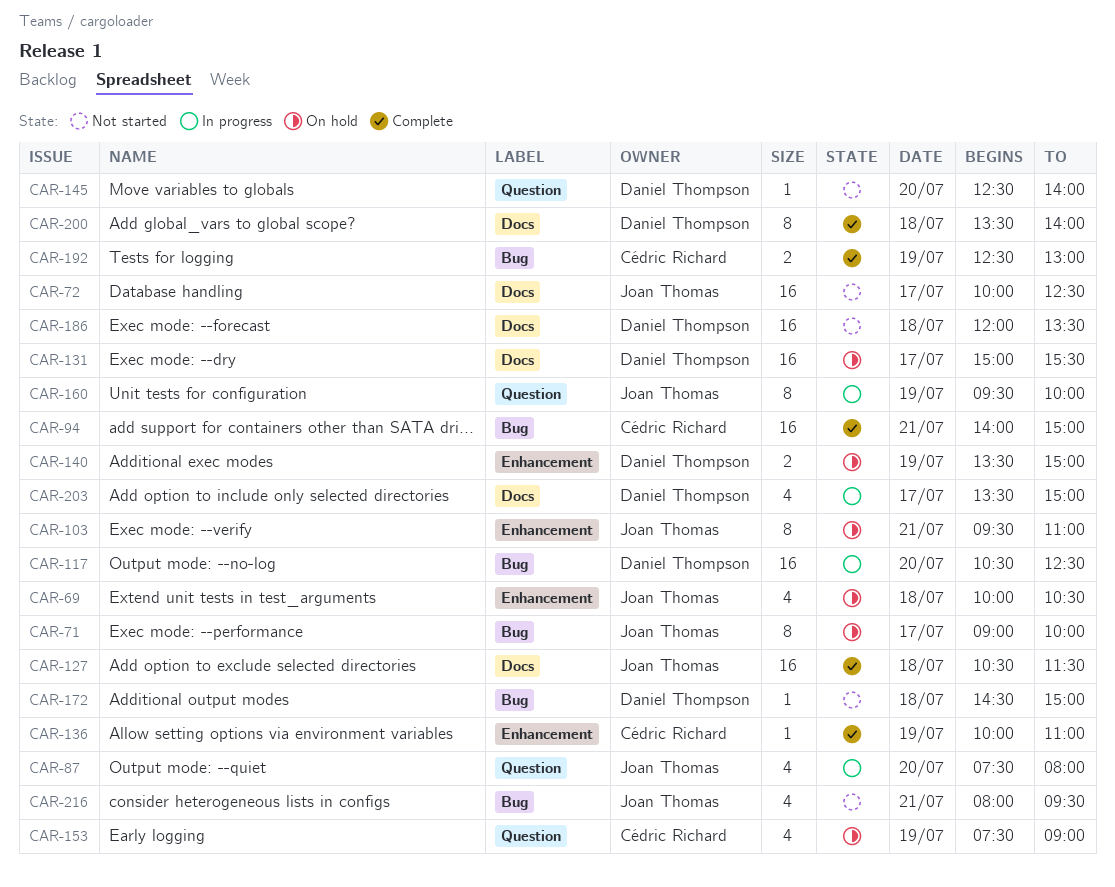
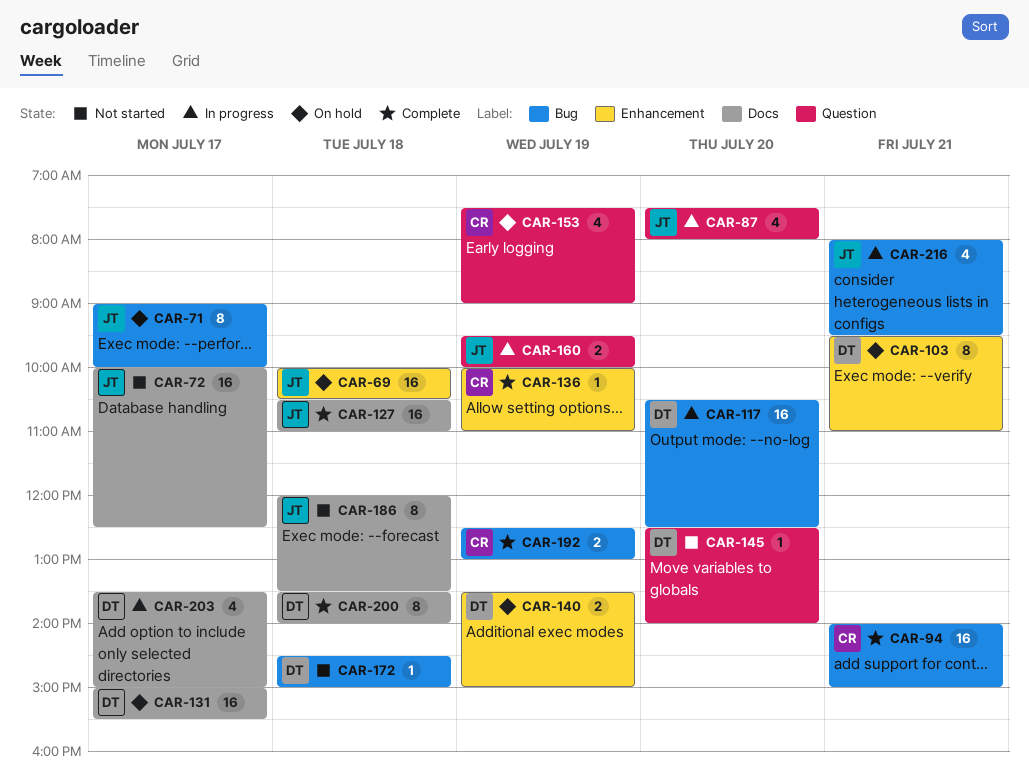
CAR-69, estimate: 4 -> 16
CAR-103, owner: Joan Thomas -> Daniel Thompson
CAR-127, ends: 11:30 -> 11:00
CAR-160, estimate: 8 -> 2
CAR-186, owner: Daniel Thompson -> Joan Thomas
CAR-186, estimate: 16 -> 8
CAR-216, status: Not started -> In progress

